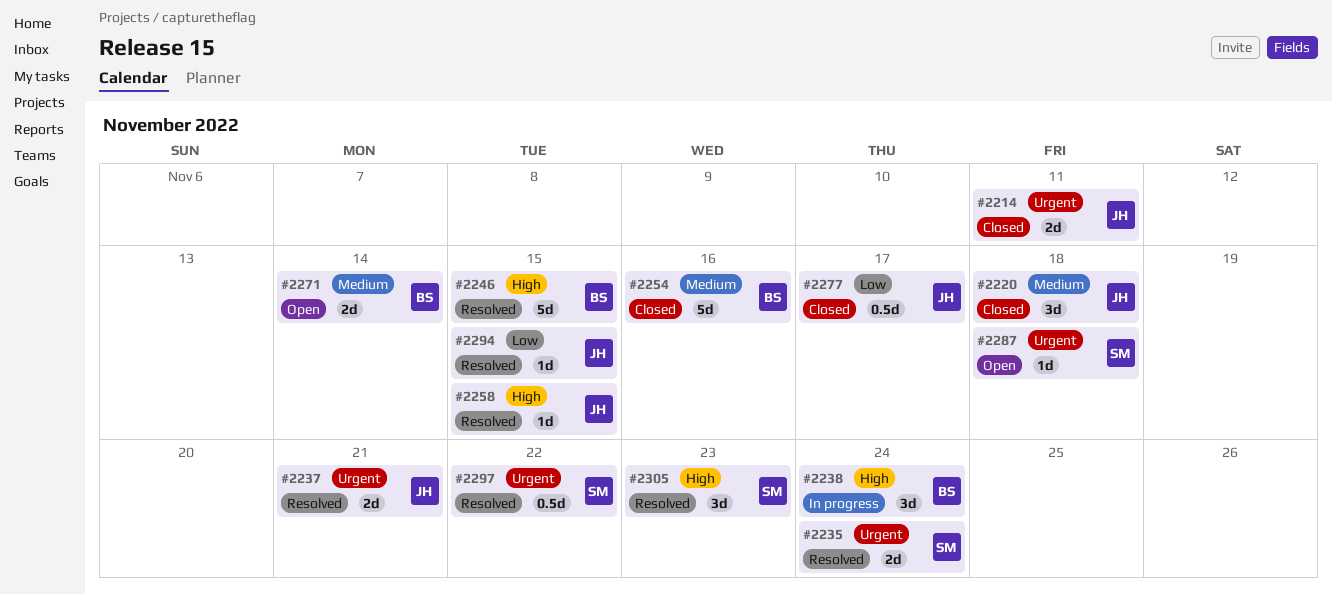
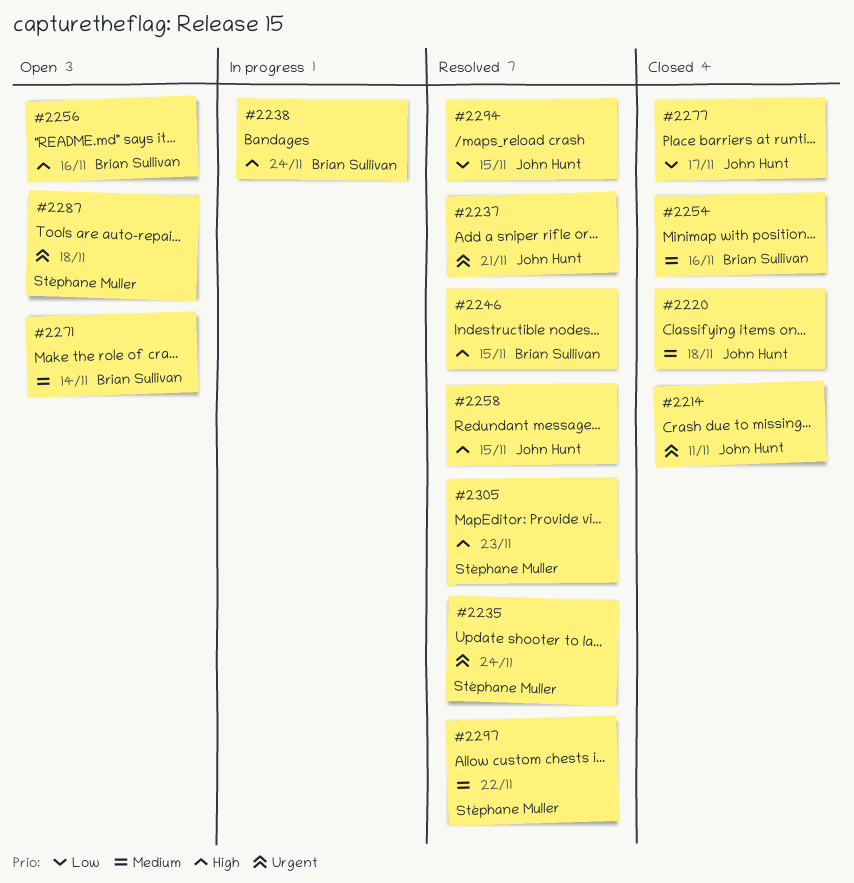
#2256: none -> present
#2297, priority: Urgent -> Medium

